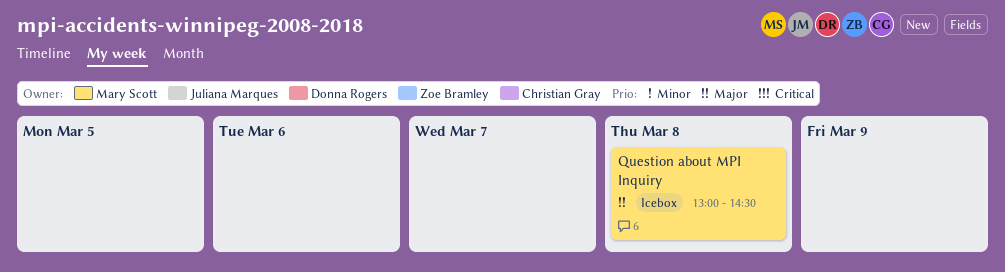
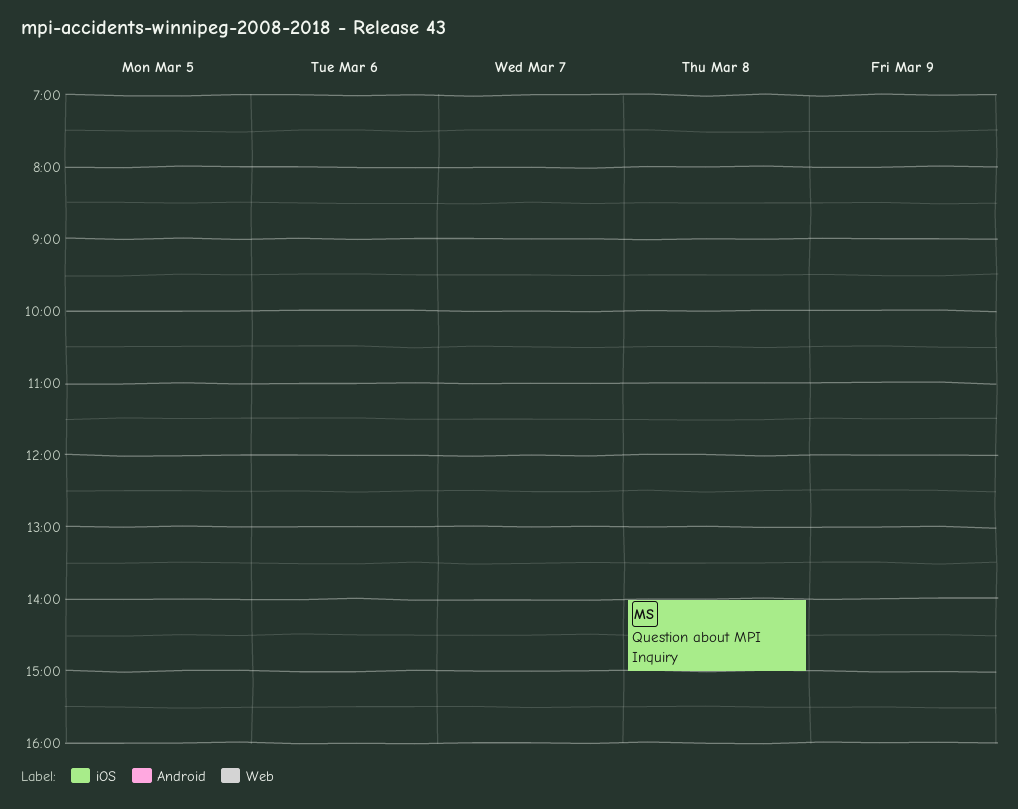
Question about MPI Inquiry, begins: 13:00 -> 14:00
Question about MPI Inquiry, ends: 14:30 -> 15:00

